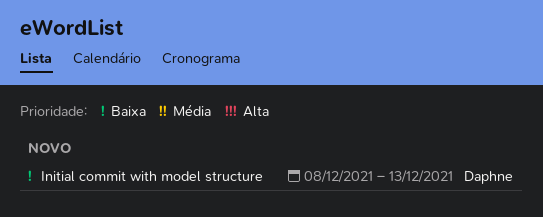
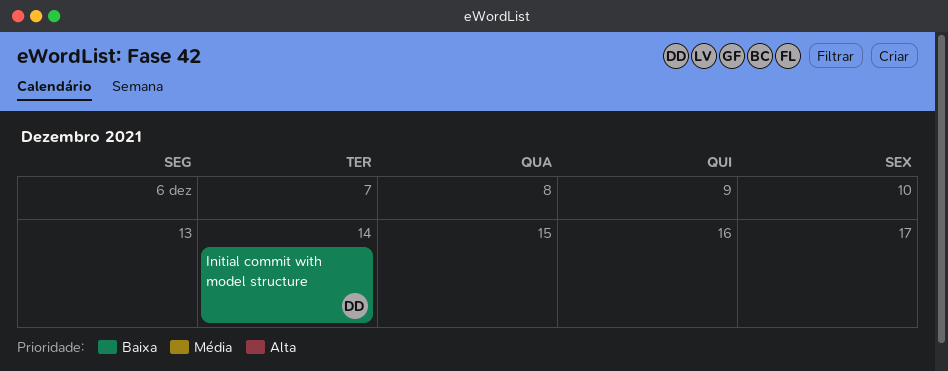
Initial commit with model structure, due: Dec 13 -> Dec 14

